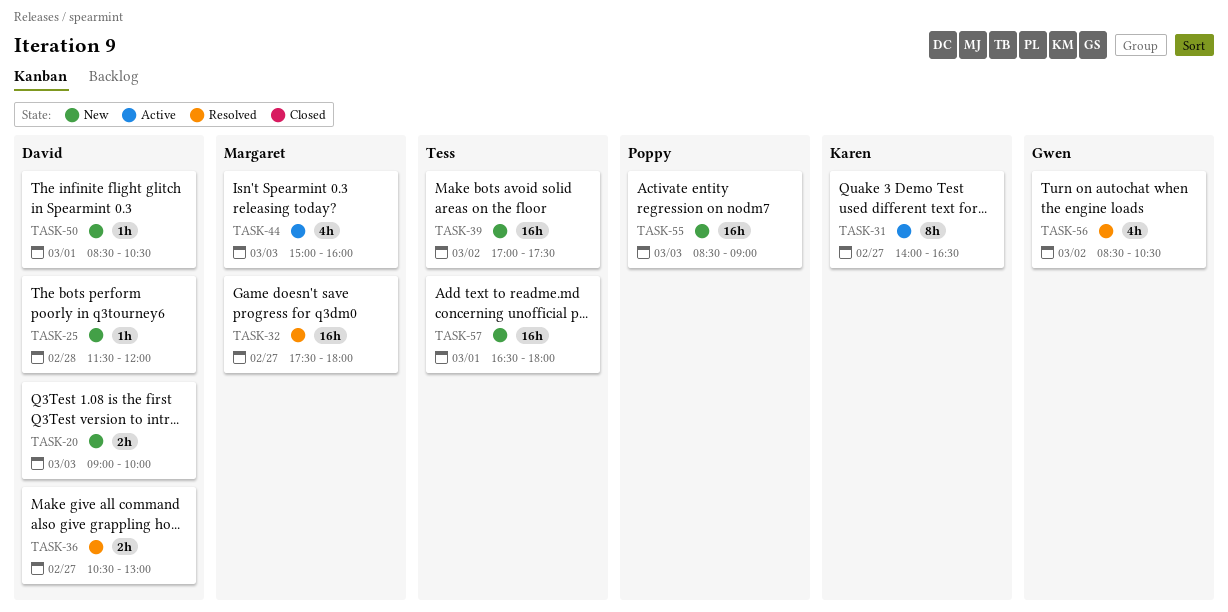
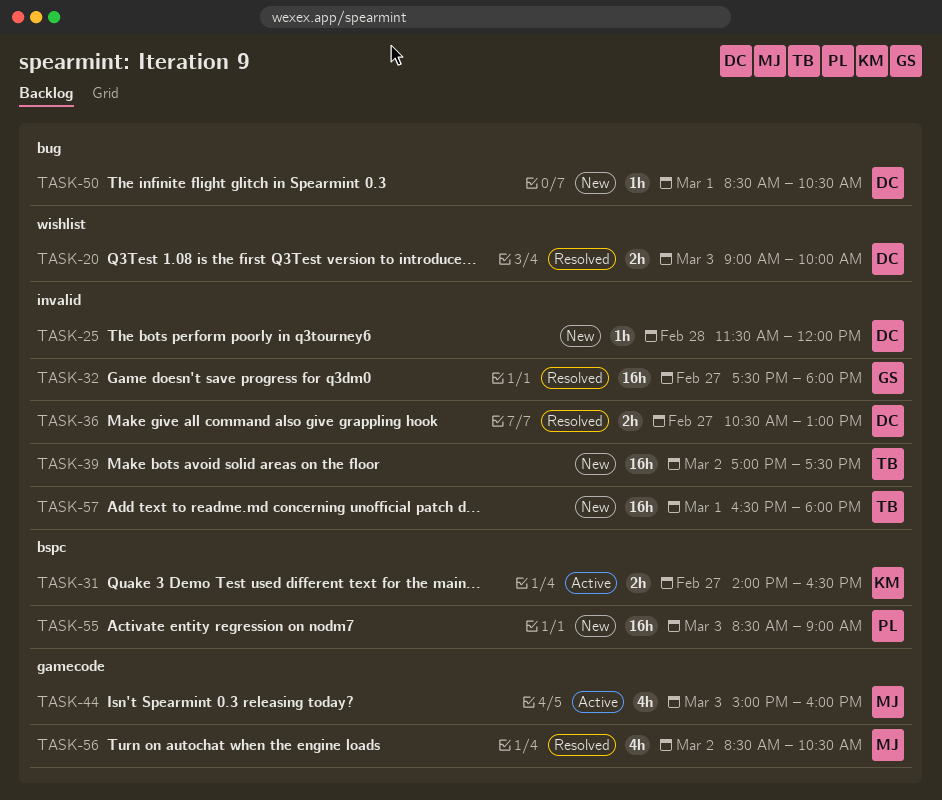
TASK-20, status: New -> Resolved
TASK-31, estimate: 8h -> 2h
TASK-32, owner: Margaret -> Gwen
TASK-56, owner: Gwen -> Margaret

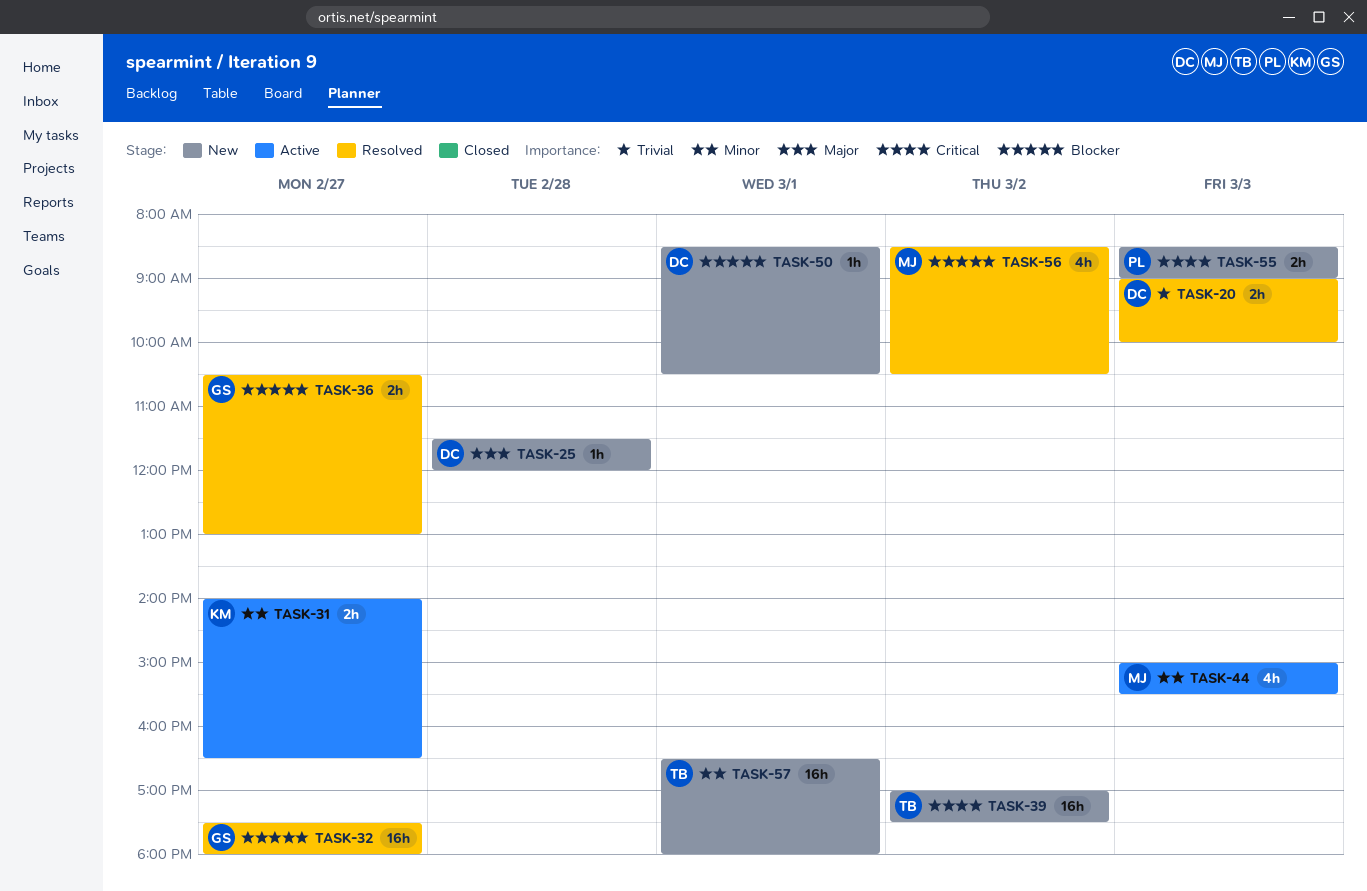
TASK-36, owner: DC -> GS
TASK-44, ends: 16:00 -> 15:30
TASK-55, estimate: 16h -> 2h

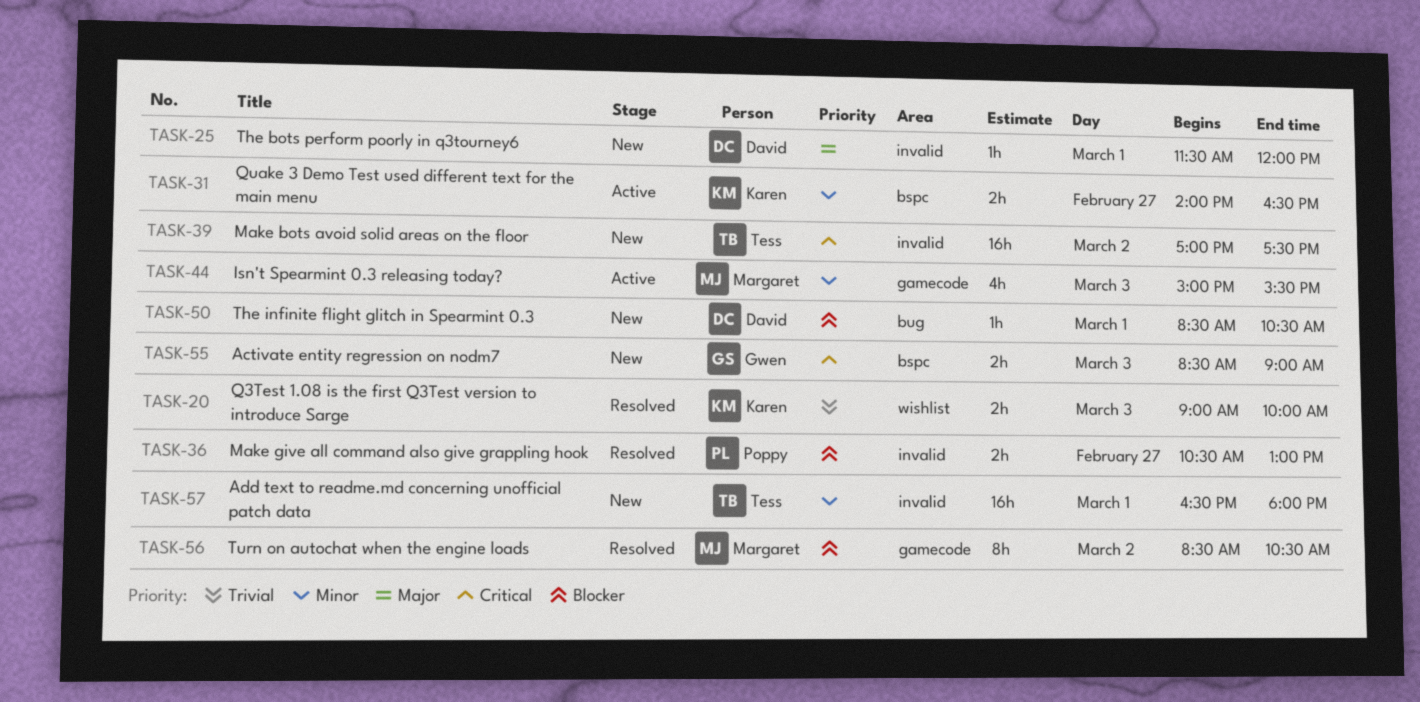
TASK-20, owner: David -> Karen
TASK-25, day: Feb 28 -> Mar 1
TASK-32: present -> none
TASK-36, owner: Gwen -> Poppy
TASK-55, owner: Poppy -> Gwen
TASK-56, estimate: 4h -> 8h

